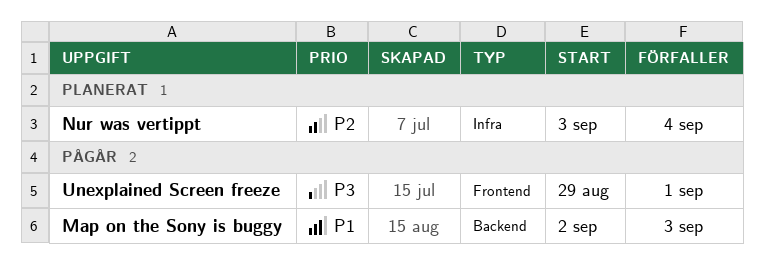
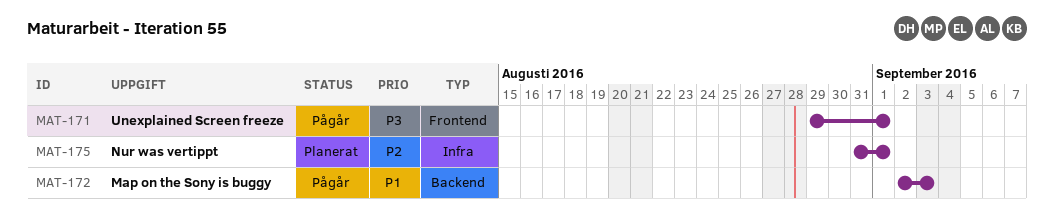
Nur was vertippt, start: Sep 3 -> Aug 31
Nur was vertippt, due: Sep 4 -> Sep 1

